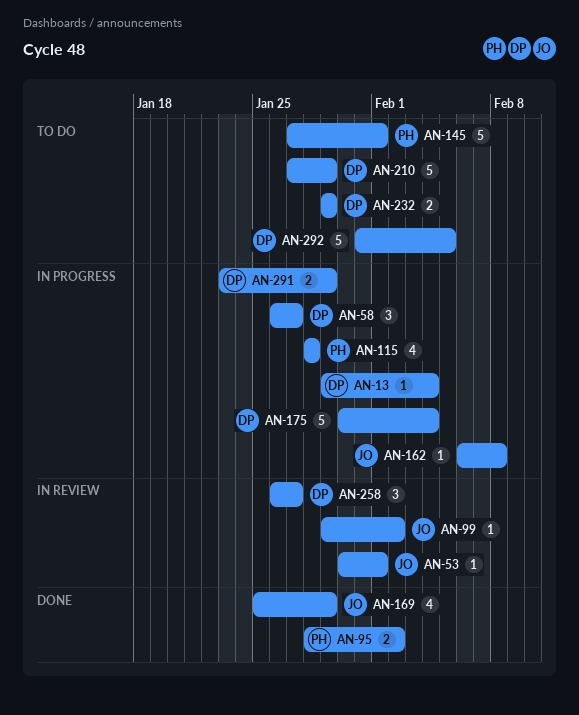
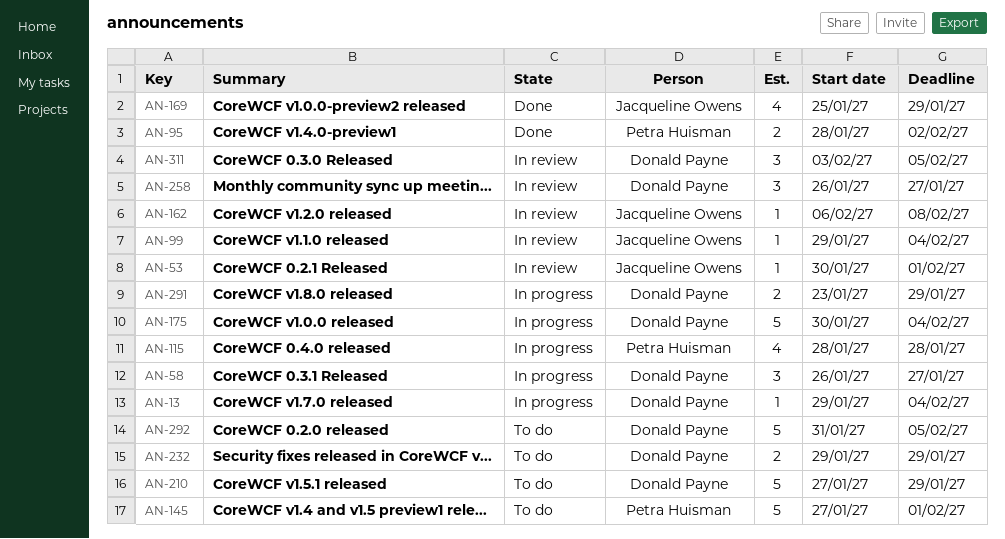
AN-99, due: Feb 2 -> Feb 4
AN-162, status: In progress -> In review
AN-311: none -> present

